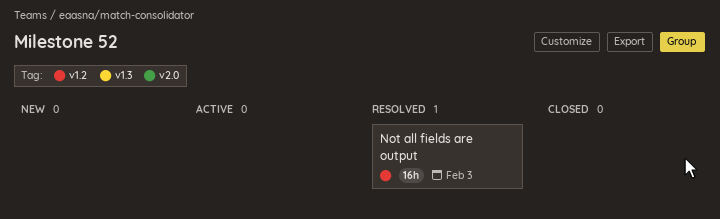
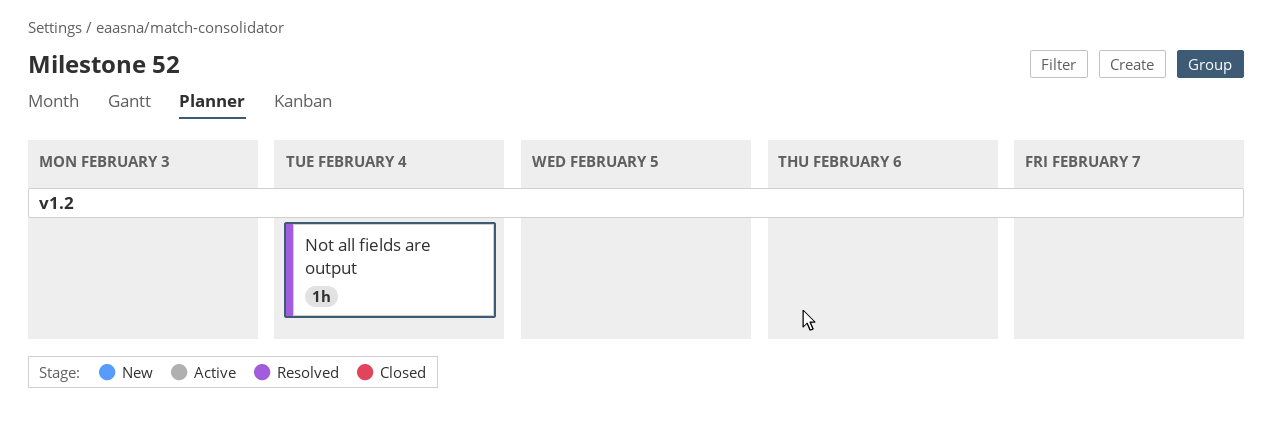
Not all fields are output, estimate: 16h -> 1h
Not all fields are output, due: Feb 3 -> Feb 4

